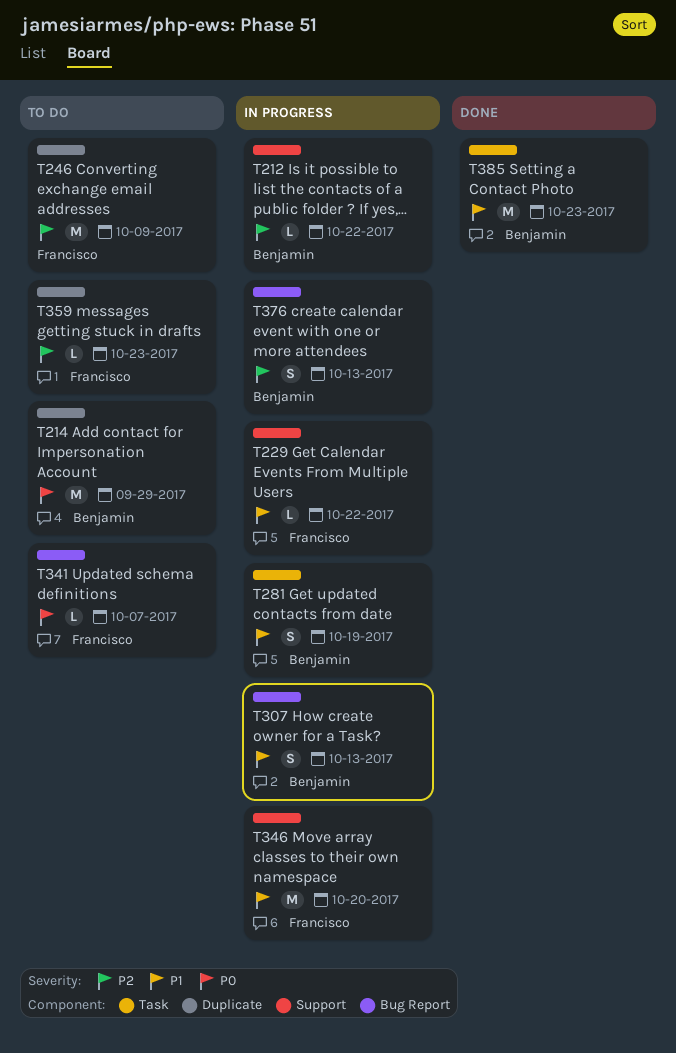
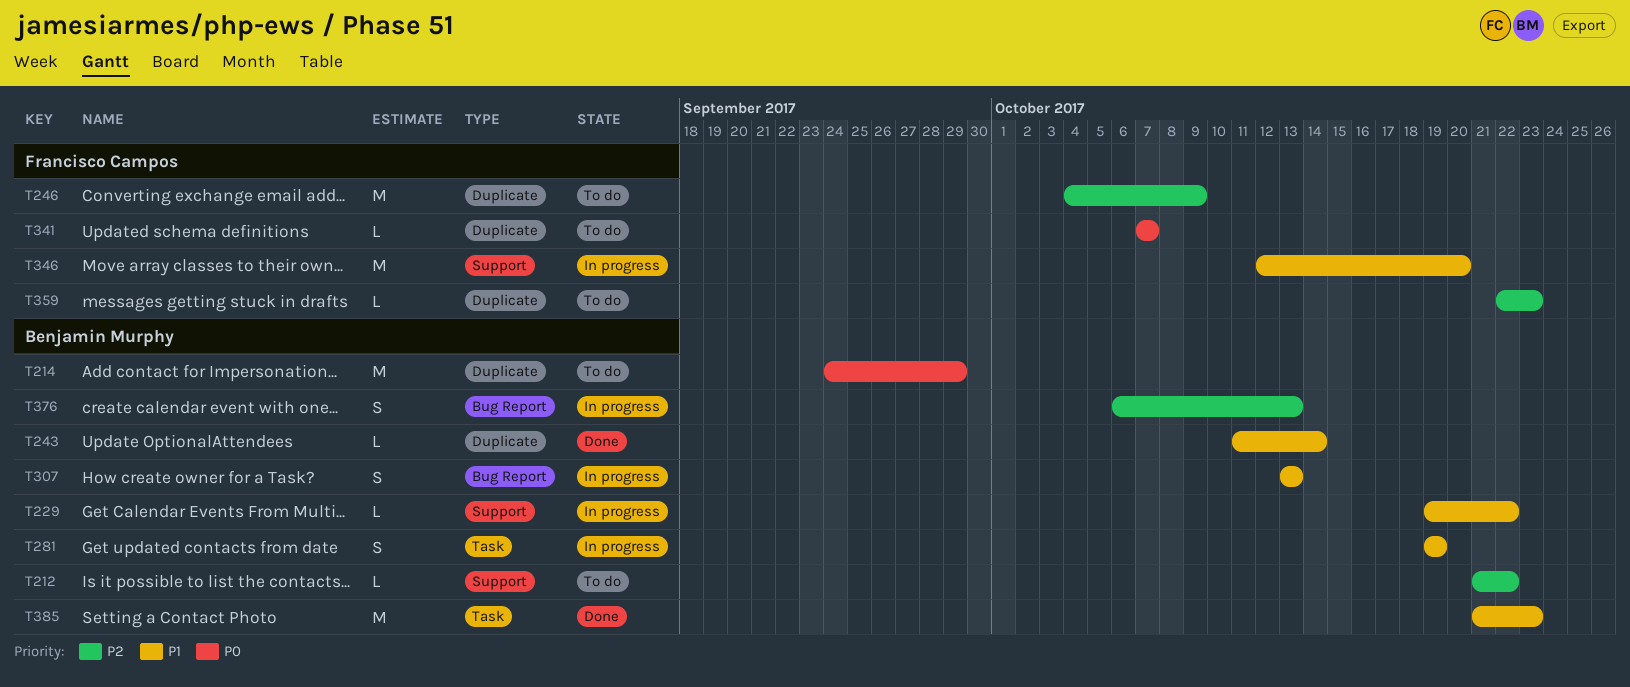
T212, status: In progress -> To do
T229, owner: Francisco Campos -> Benjamin Murphy
T243: none -> present
T341, label: Bug Report -> Duplicate

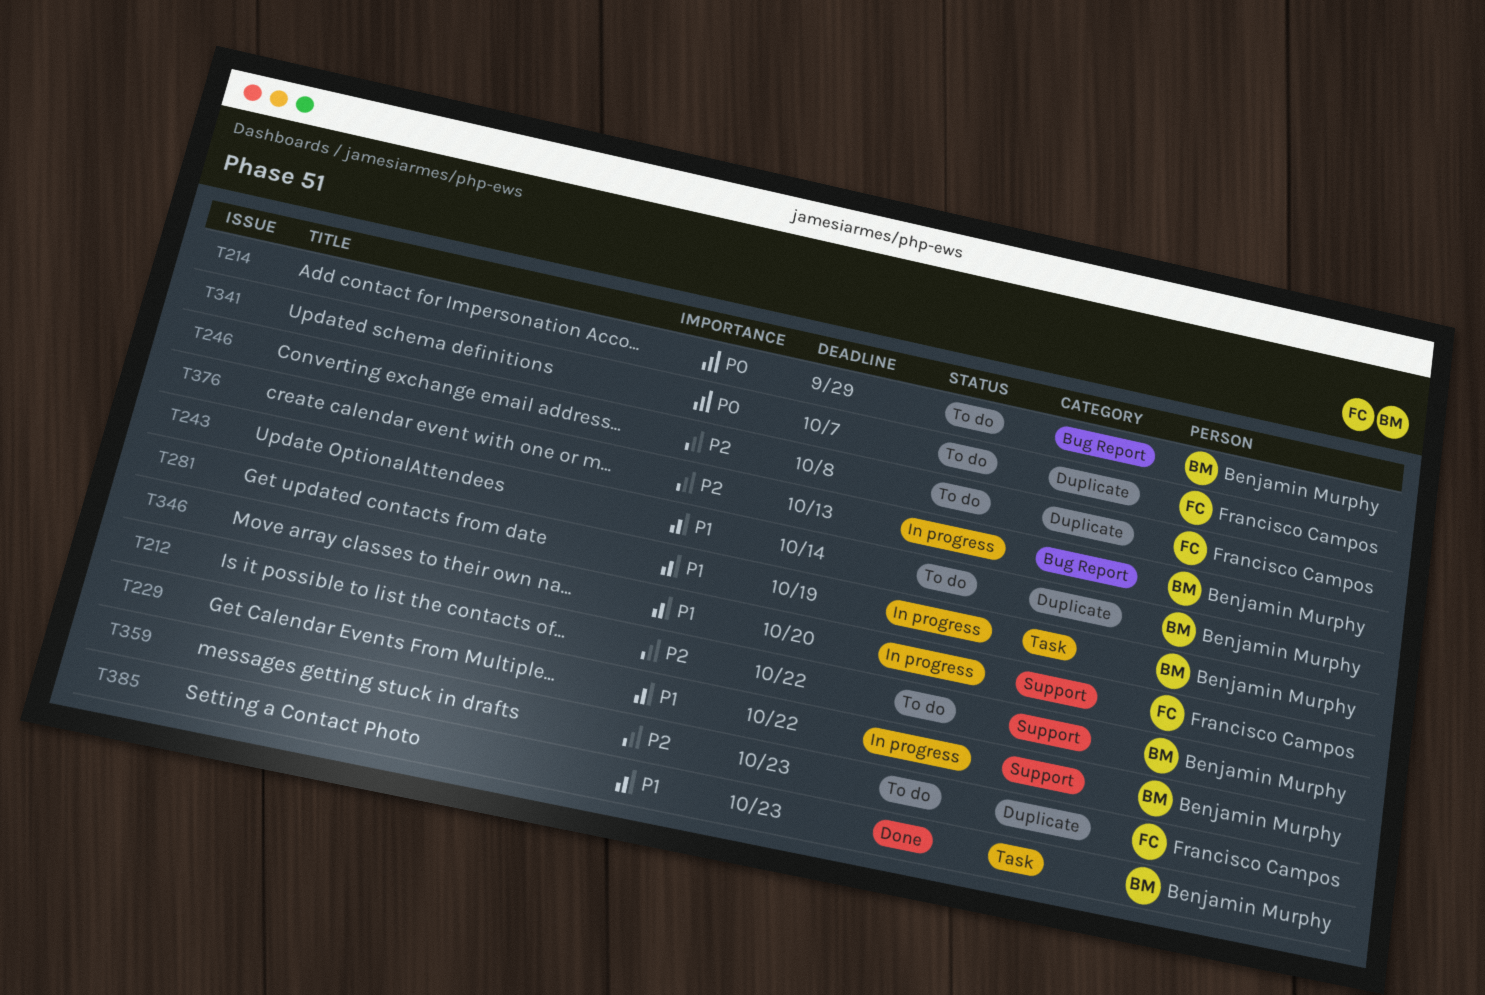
T214, label: Duplicate -> Bug Report
T243, status: Done -> To do
T246, due: Oct 9 -> Oct 8
T307: present -> none

